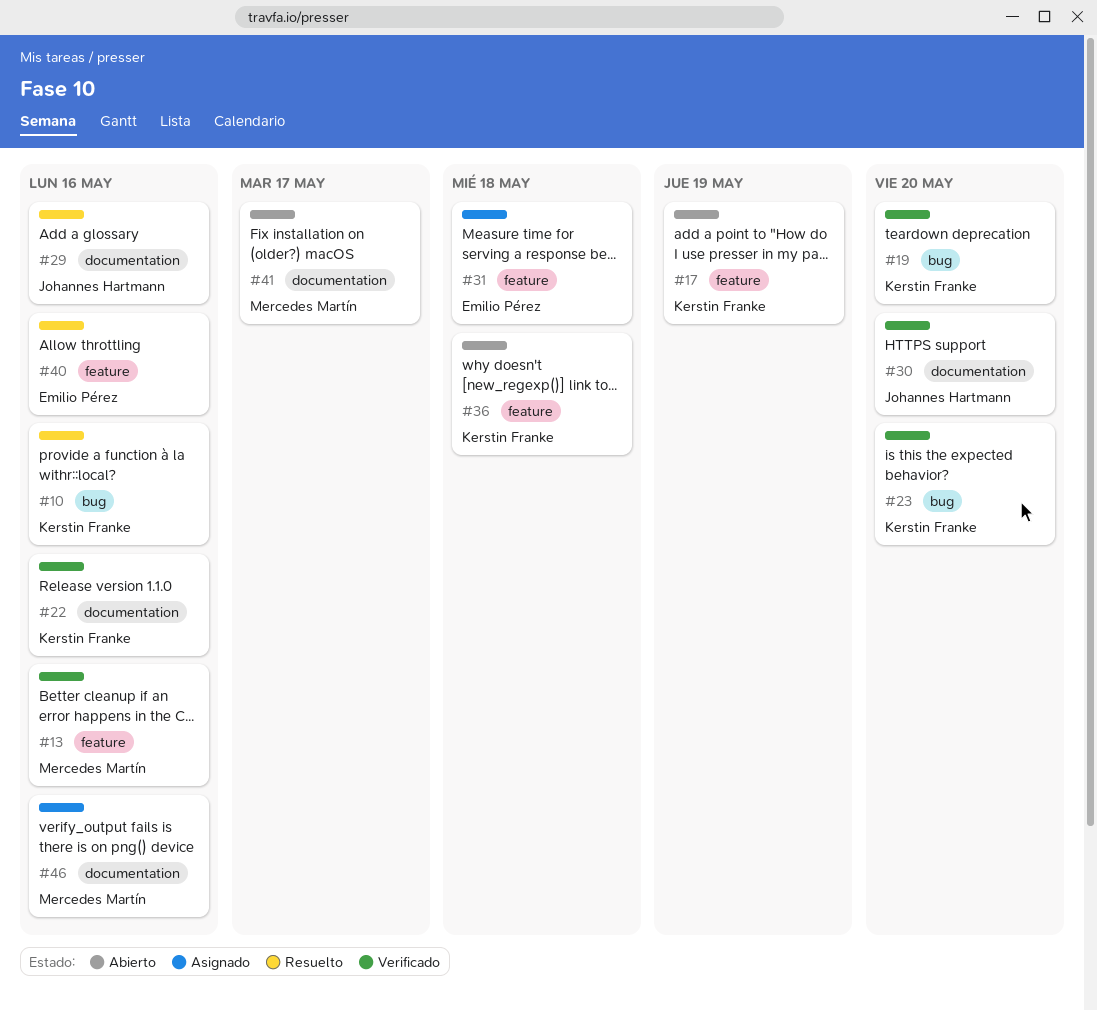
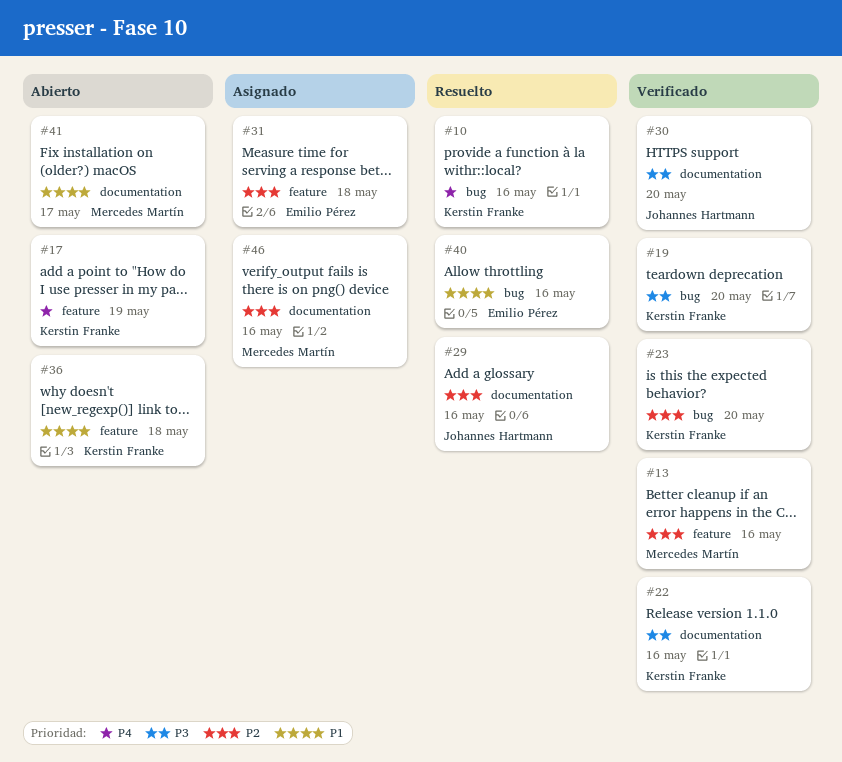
#40, label: feature -> bug

